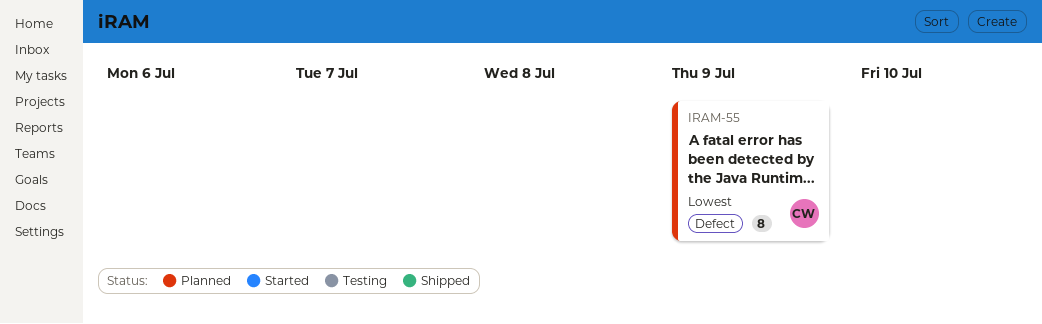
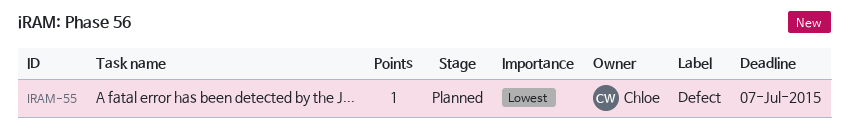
IRAM-55, estimate: 8 -> 1
IRAM-55, due: Jul 9 -> Jul 7

